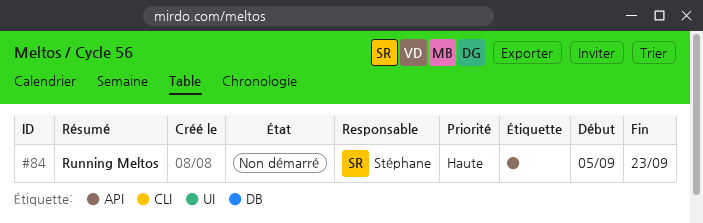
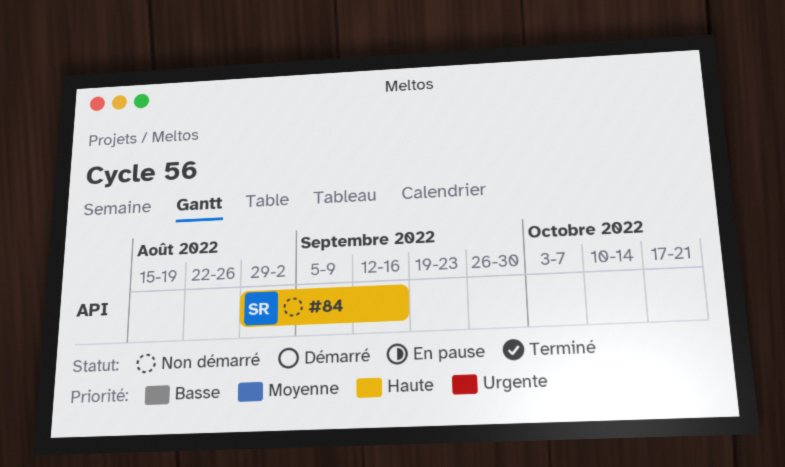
#84, start: Sep 5 -> Aug 29
#84, due: Sep 23 -> Sep 16

